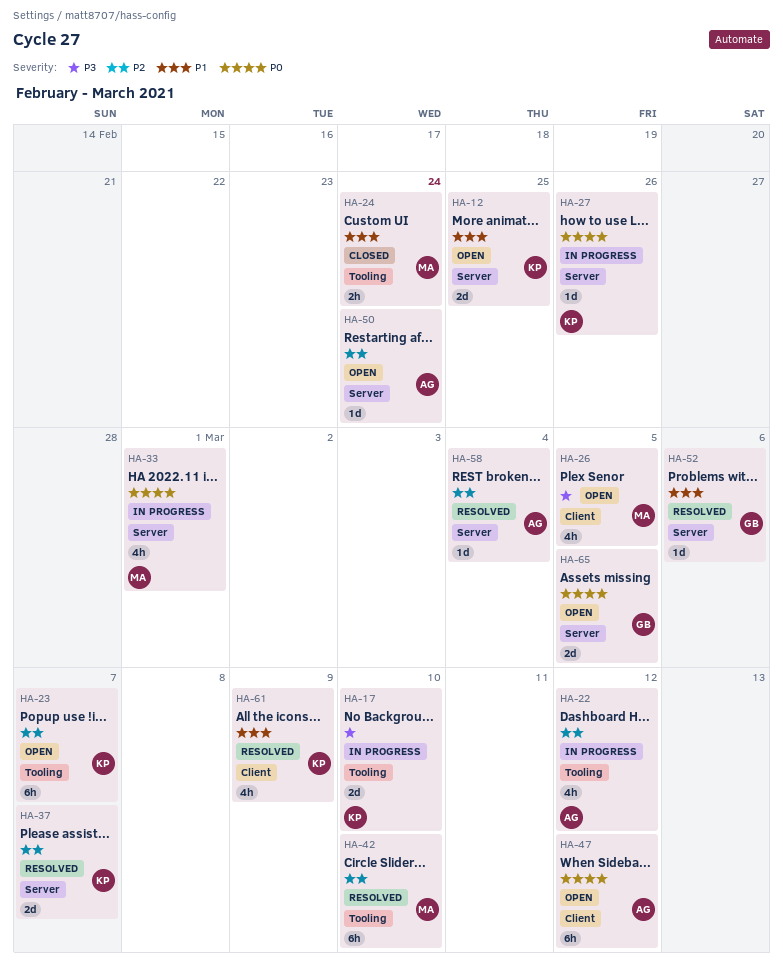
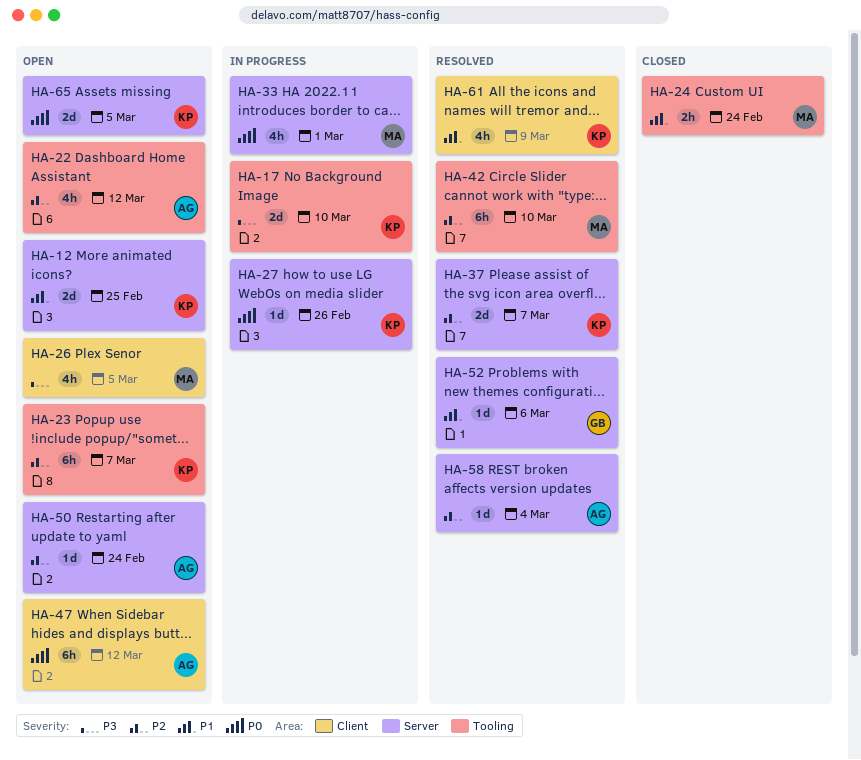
HA-22, status: In progress -> Open
HA-65, owner: GB -> KP

